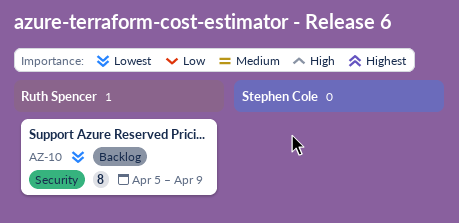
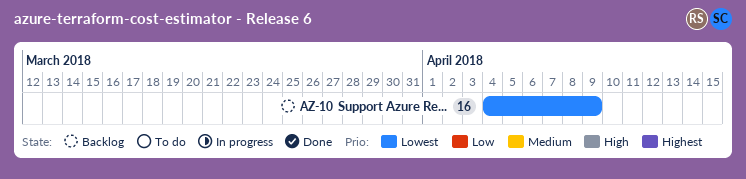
AZ-10, estimate: 8 -> 16
AZ-10, start: Apr 5 -> Apr 4

